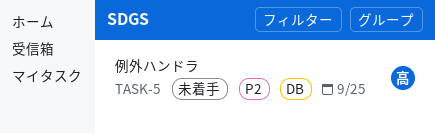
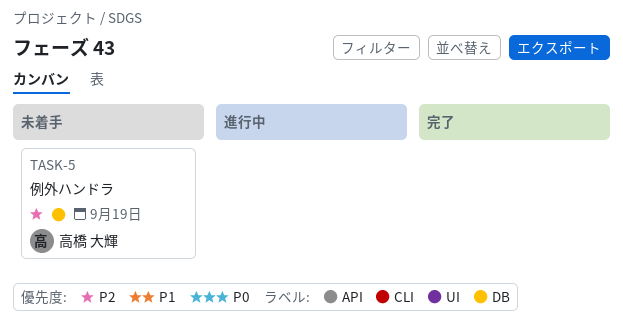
TASK-5, due: Sep 25 -> Sep 19

